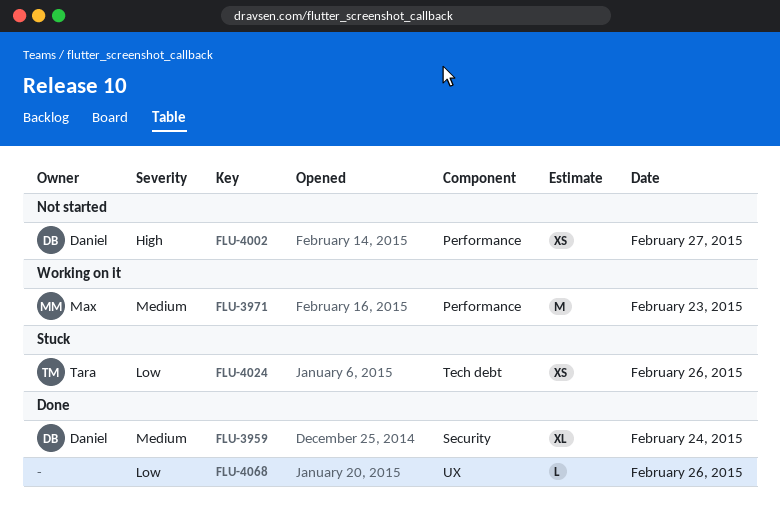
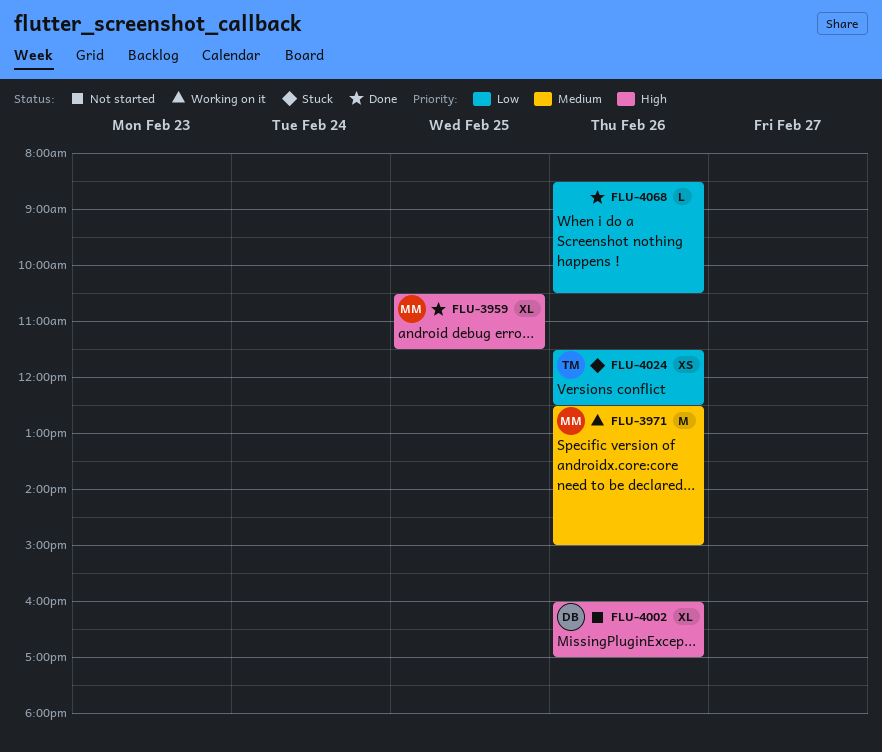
FLU-3959, owner: Daniel -> Max
FLU-3959, priority: Medium -> High
FLU-3959, day: Feb 24 -> Feb 25
FLU-3971, day: Feb 23 -> Feb 26
FLU-4002, estimate: XS -> XL
FLU-4002, day: Feb 27 -> Feb 26

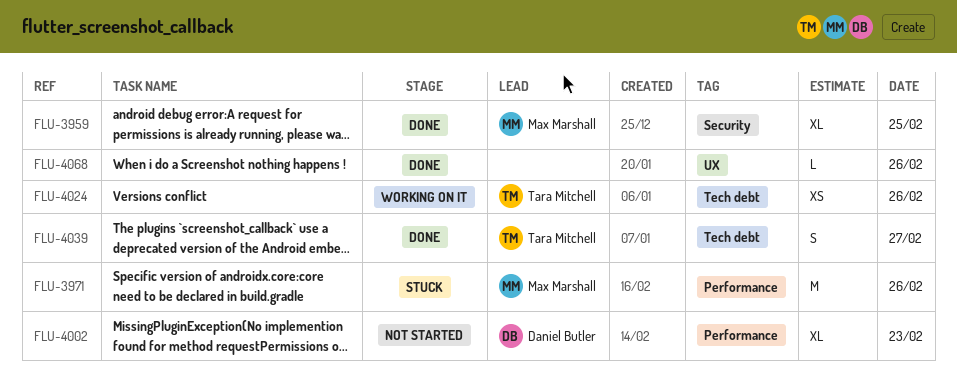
FLU-3971, status: Working on it -> Stuck
FLU-4002, day: Feb 26 -> Feb 23
FLU-4024, status: Stuck -> Working on it
FLU-4039: none -> present

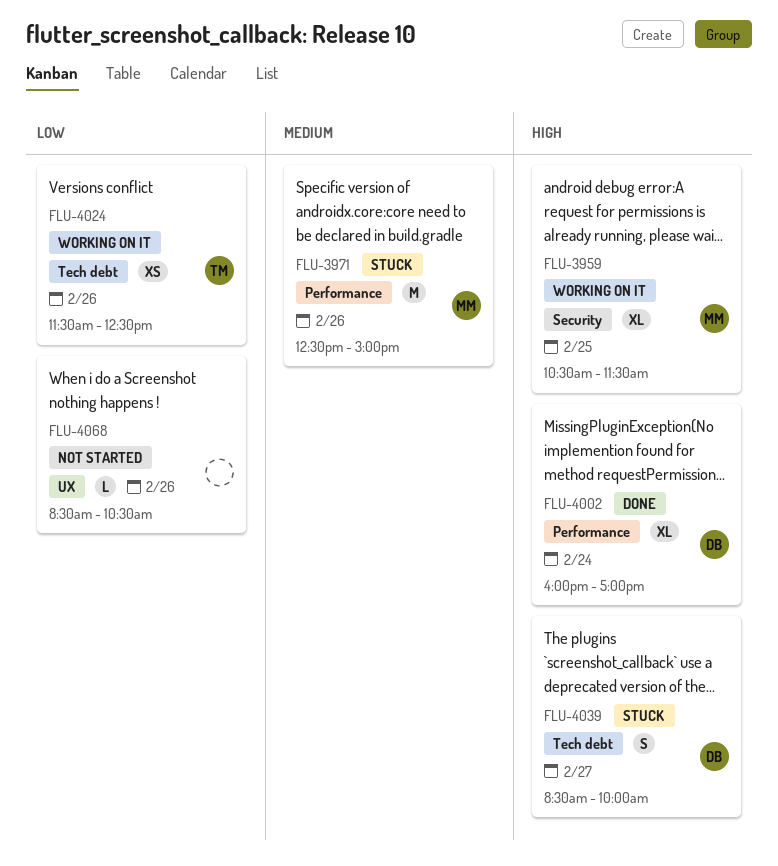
FLU-3959, status: Done -> Working on it
FLU-4002, status: Not started -> Done
FLU-4002, day: Feb 23 -> Feb 24
FLU-4039, status: Done -> Stuck
FLU-4039, owner: Tara Mitchell -> Daniel Butler
FLU-4068, status: Done -> Not started

